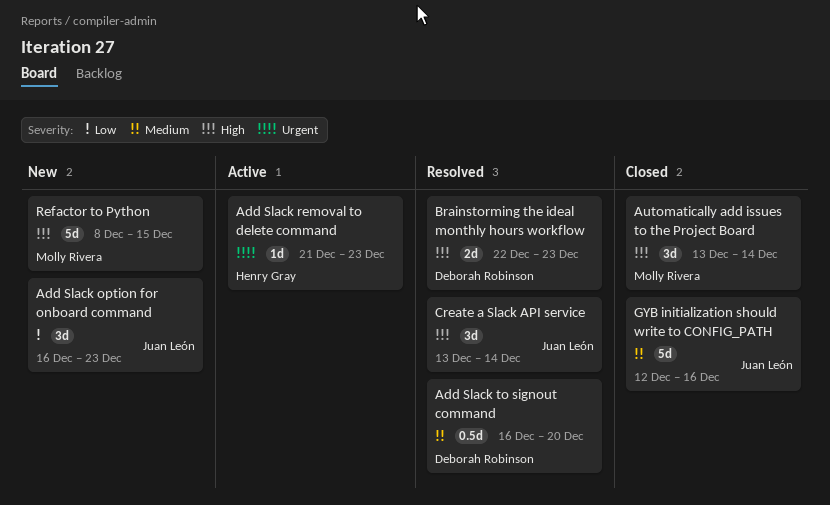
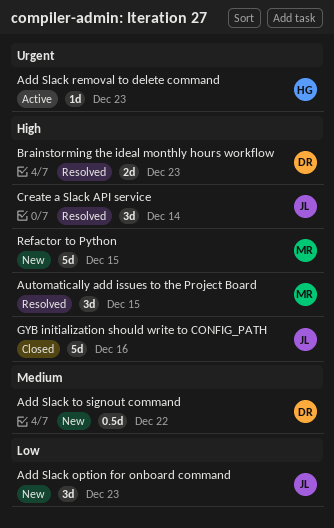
Add Slack to signout command, status: Resolved -> New
Add Slack to signout command, due: Dec 20 -> Dec 22
Automatically add issues to the Project Board, status: Closed -> Resolved
Automatically add issues to the Project Board, due: Dec 14 -> Dec 15
GYB initialization should write to CONFIG_PATH, priority: Medium -> High

